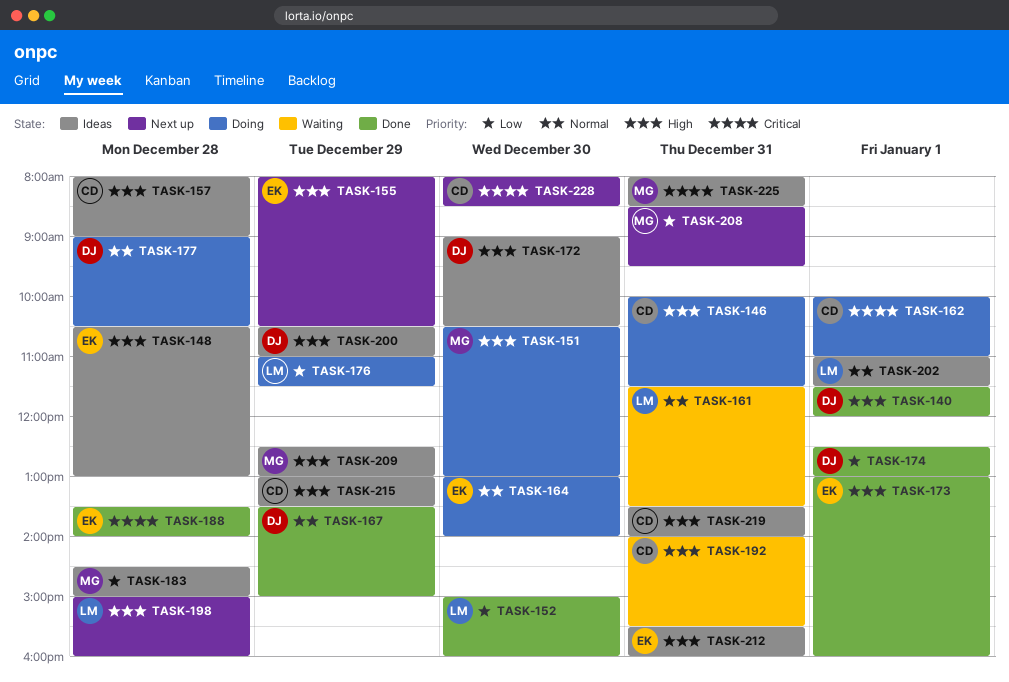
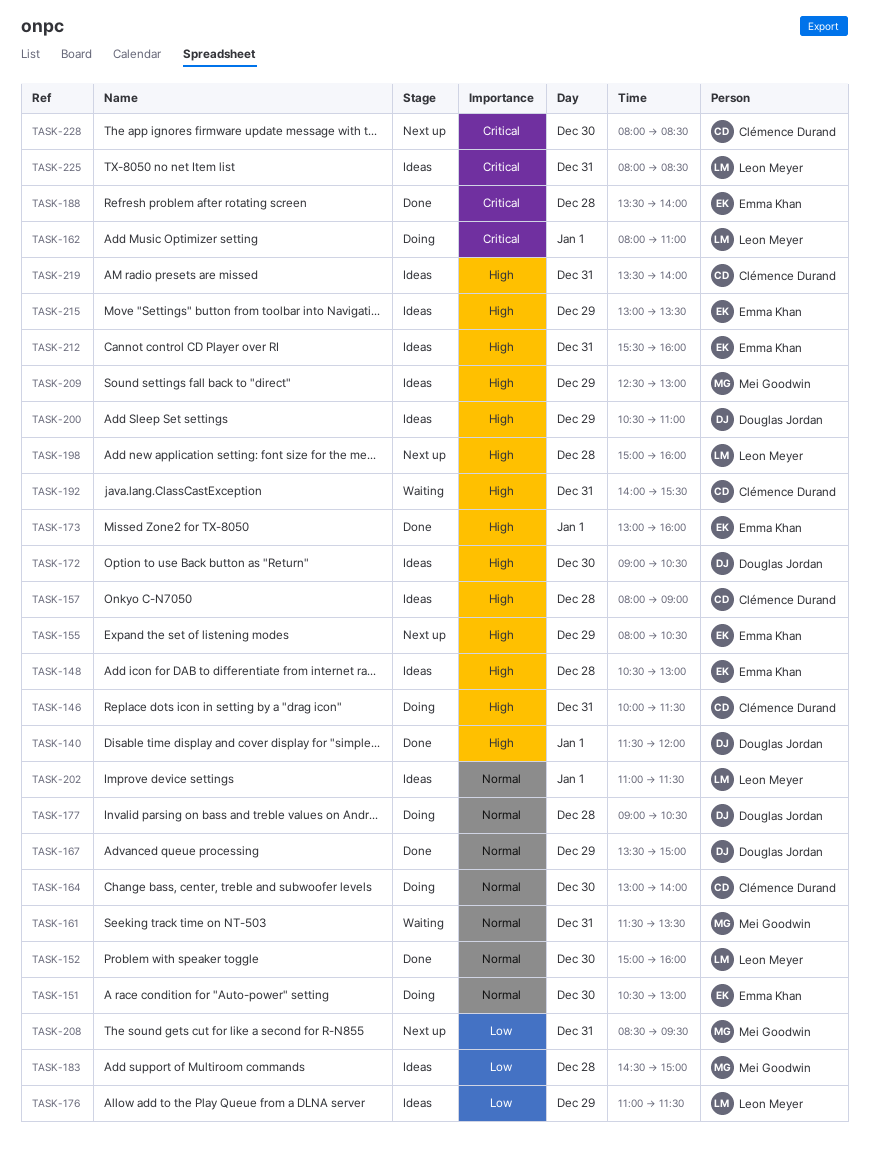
TASK-151, owner: Mei Goodwin -> Emma Khan
TASK-151, priority: High -> Normal
TASK-152, priority: Low -> Normal
TASK-161, owner: Leon Meyer -> Mei Goodwin
TASK-162, owner: Clémence Durand -> Leon Meyer
TASK-162, begins: 10:00 -> 08:00
TASK-164, owner: Emma Khan -> Clémence Durand
TASK-174: present -> none
TASK-176, status: Doing -> Ideas
TASK-215, owner: Clémence Durand -> Emma Khan
TASK-225, owner: Mei Goodwin -> Leon Meyer

